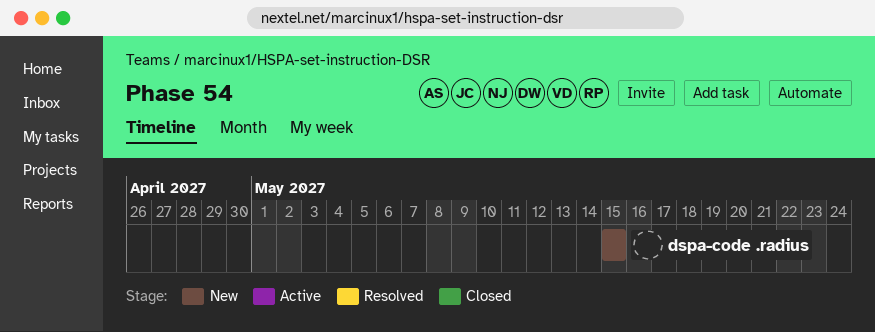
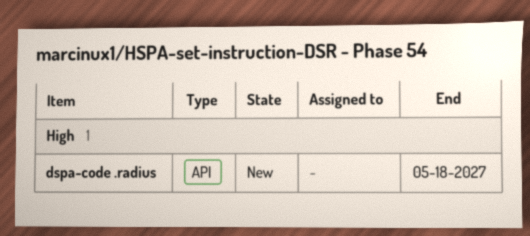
dspa-code .radius, due: May 15 -> May 18

